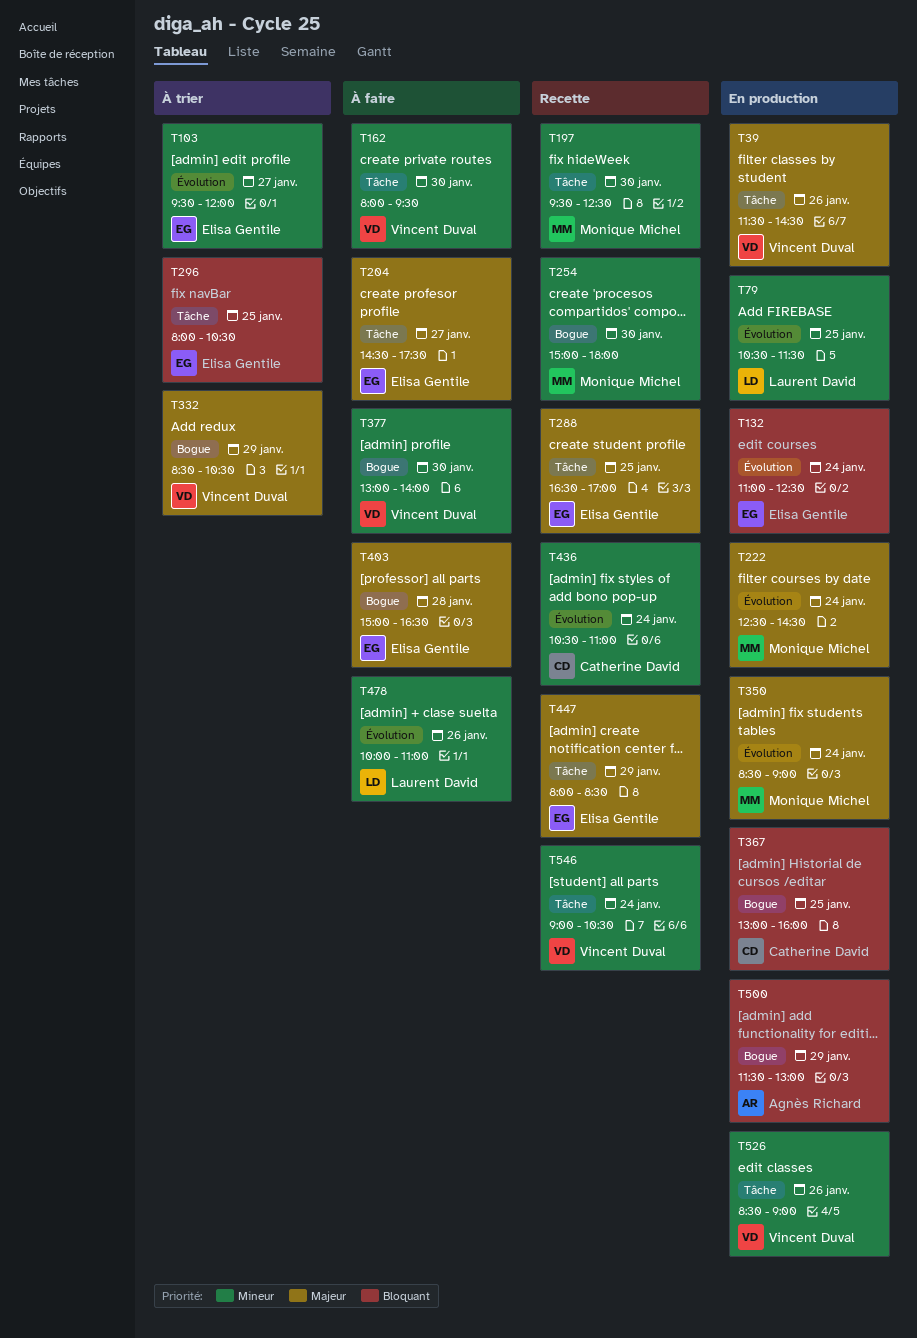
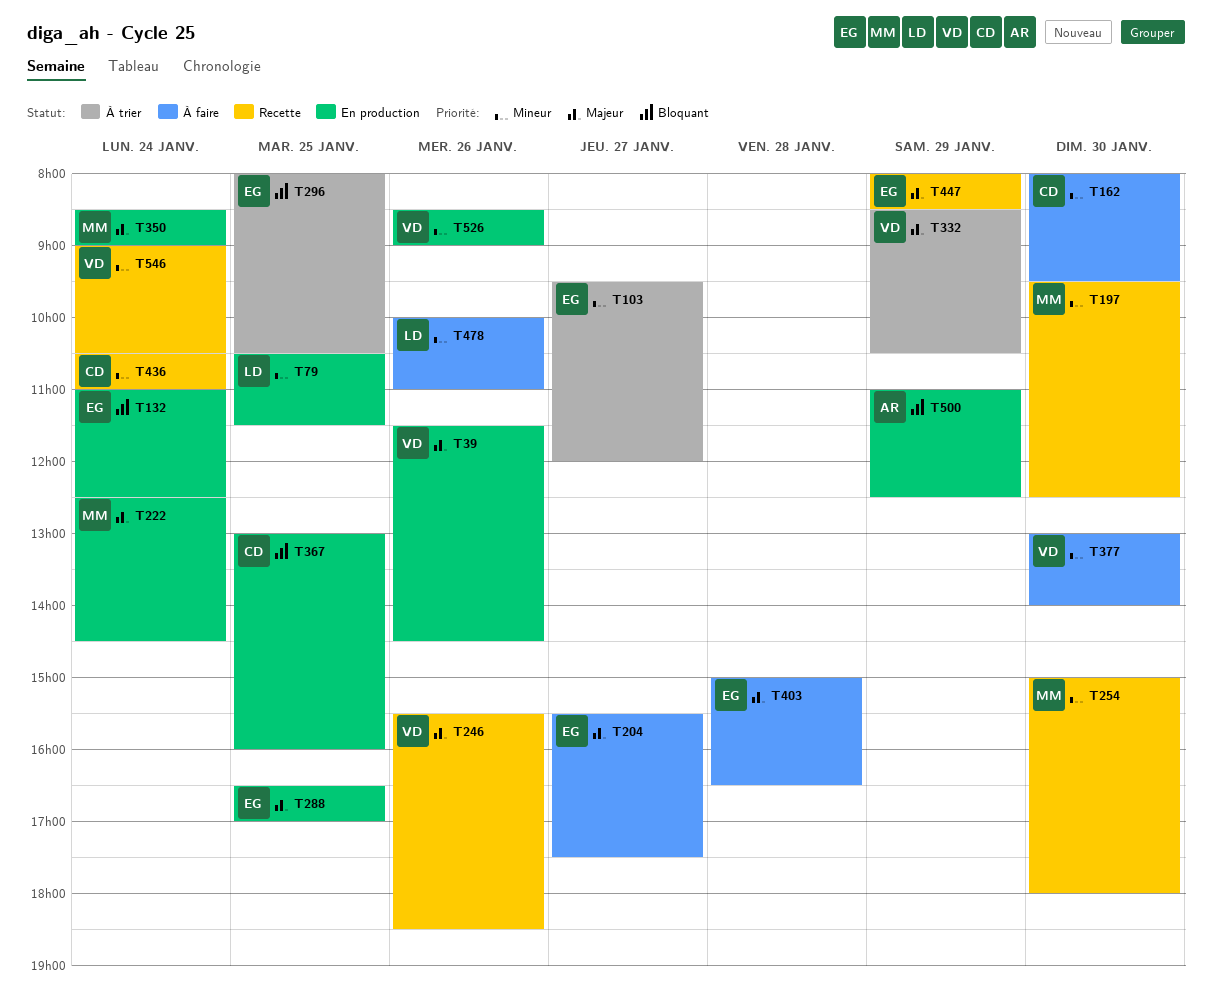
T162, owner: Vincent Duval -> Catherine David
T204, begins: 14:30 -> 15:30
T246: none -> present
T288, status: Recette -> En production
T500, begins: 11:30 -> 11:00
T500, ends: 13:00 -> 12:30

